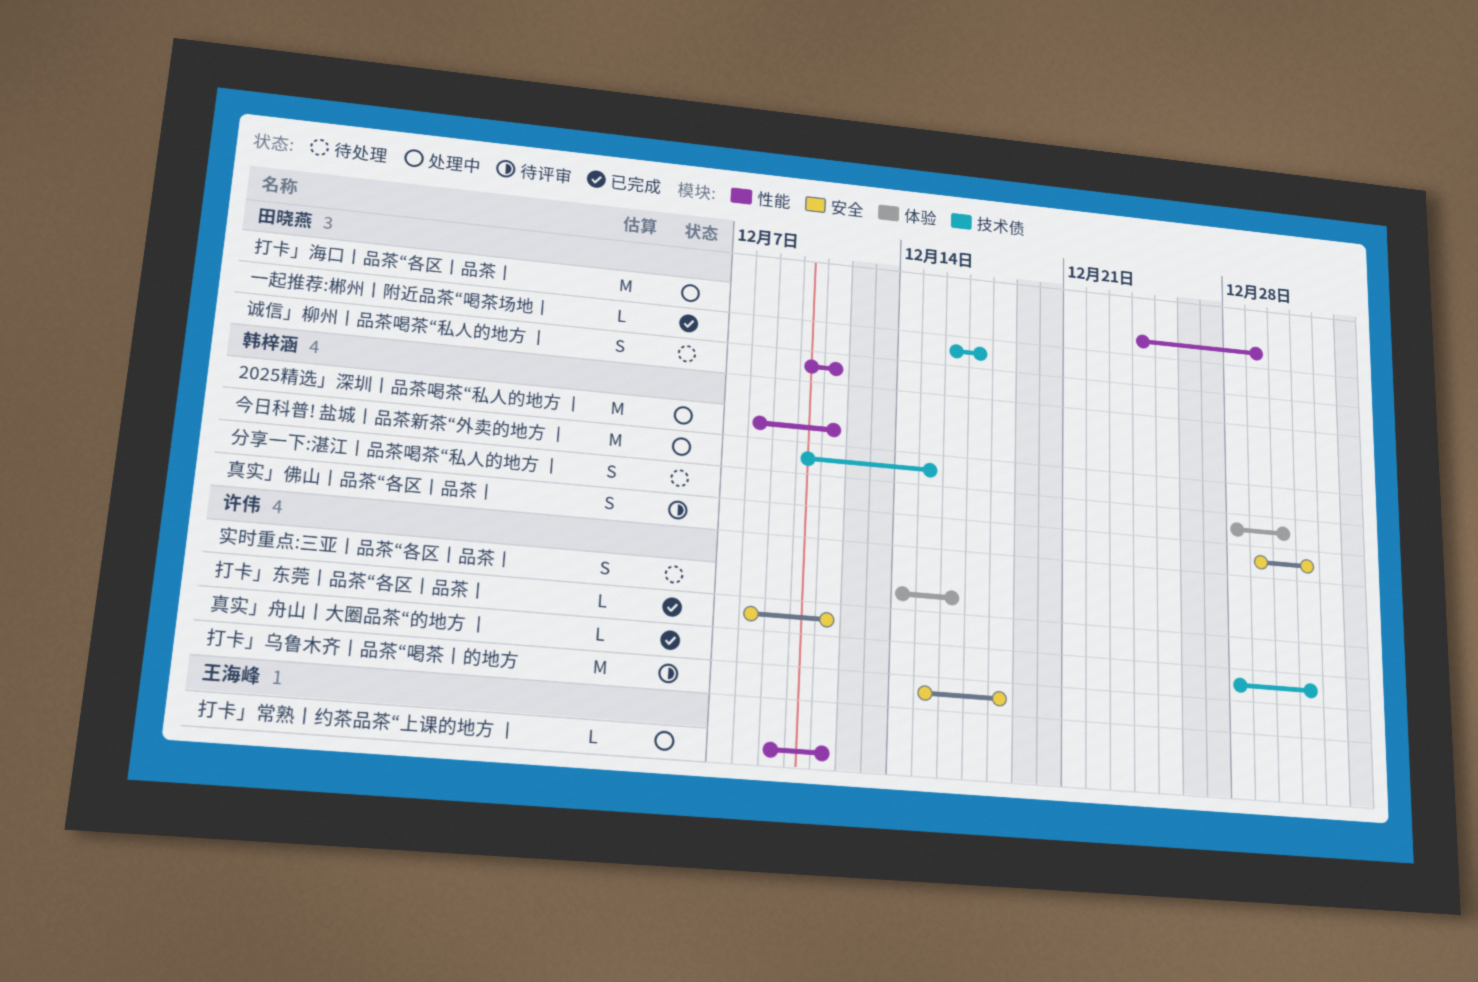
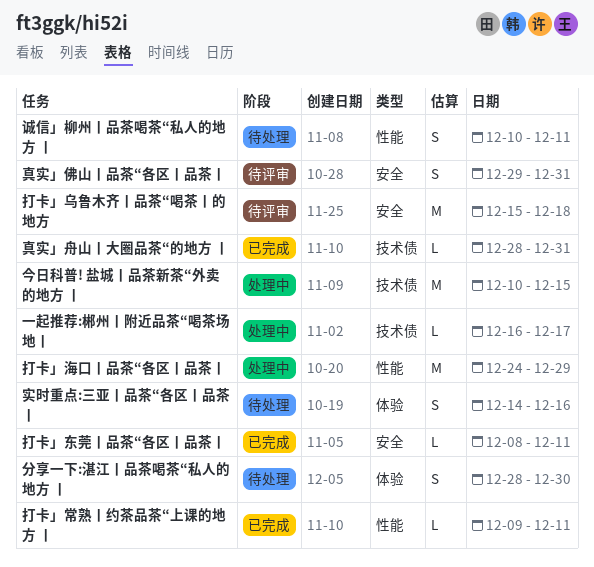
2025精选」深圳丨品茶喝茶“私人的地方 丨: present -> none
一起推荐:郴州丨附近品茶“喝茶场地丨, status: 已完成 -> 处理中
打卡」常熟丨约茶品茶“上课的地方 丨, status: 处理中 -> 已完成

